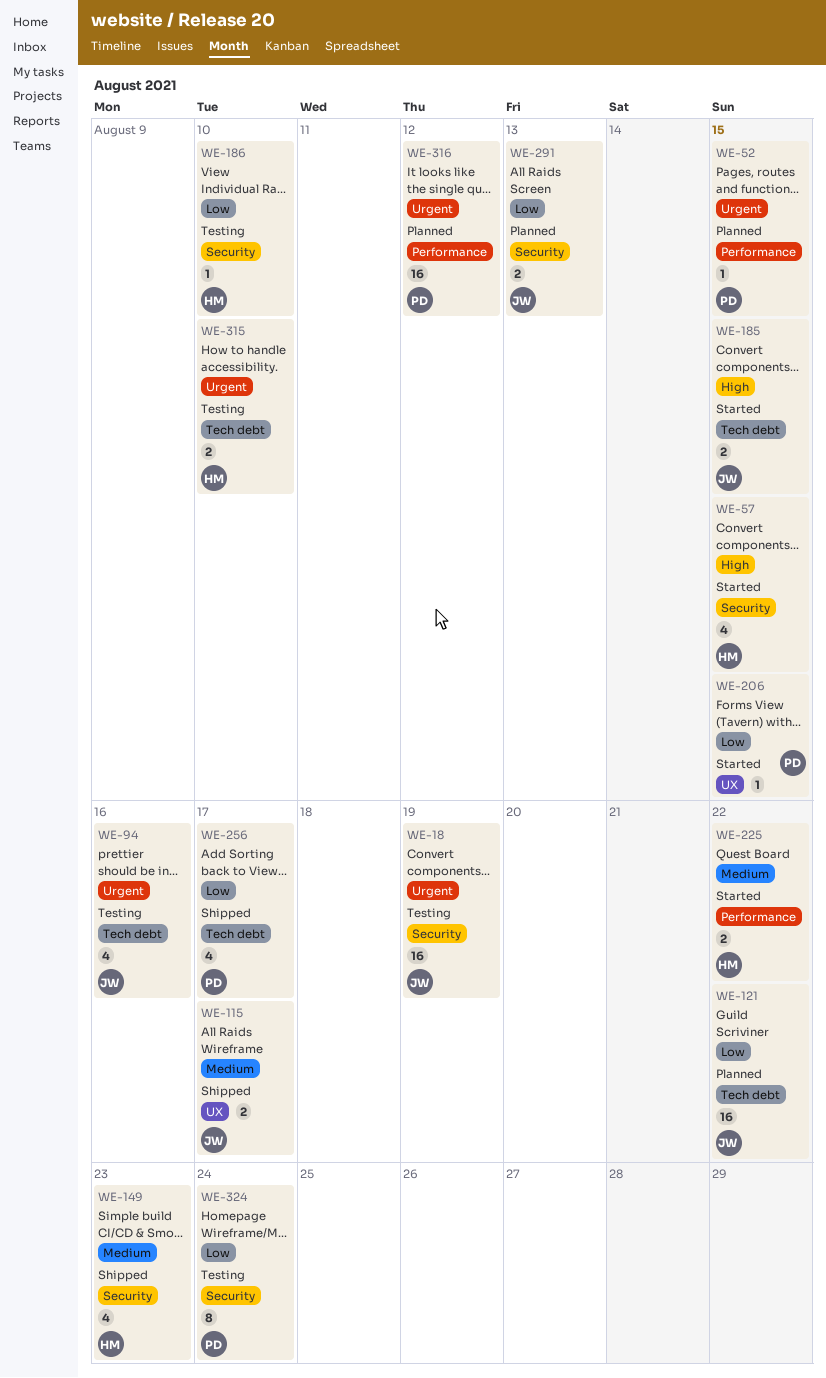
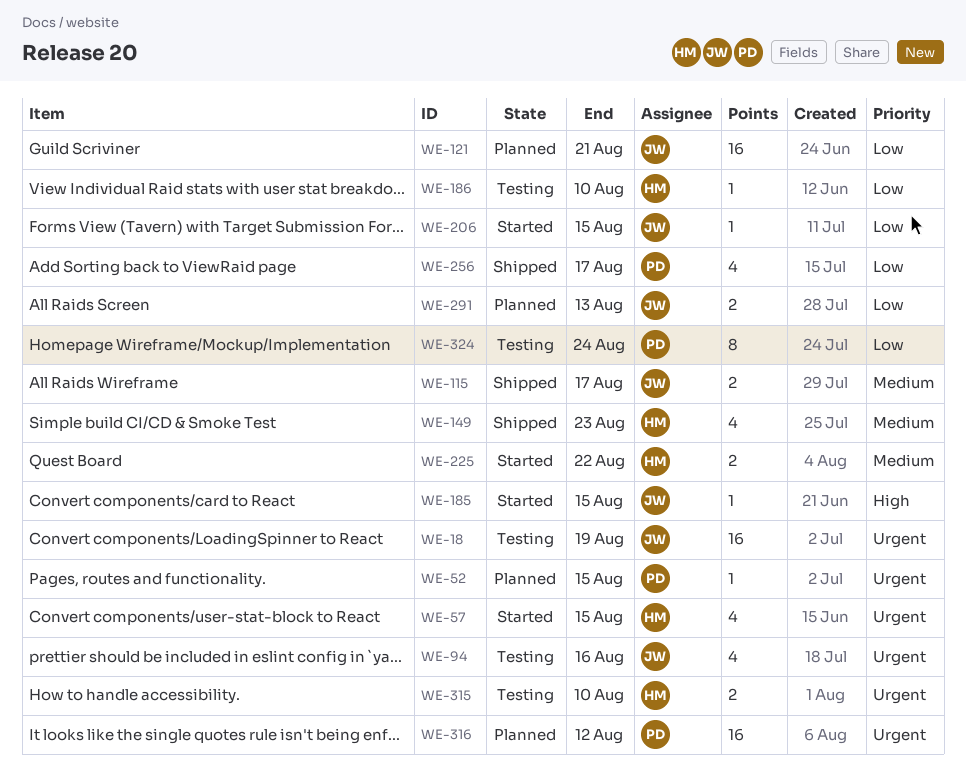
WE-57, priority: High -> Urgent
WE-121, due: Aug 22 -> Aug 21
WE-185, estimate: 2 -> 1
WE-206, owner: PD -> JW

